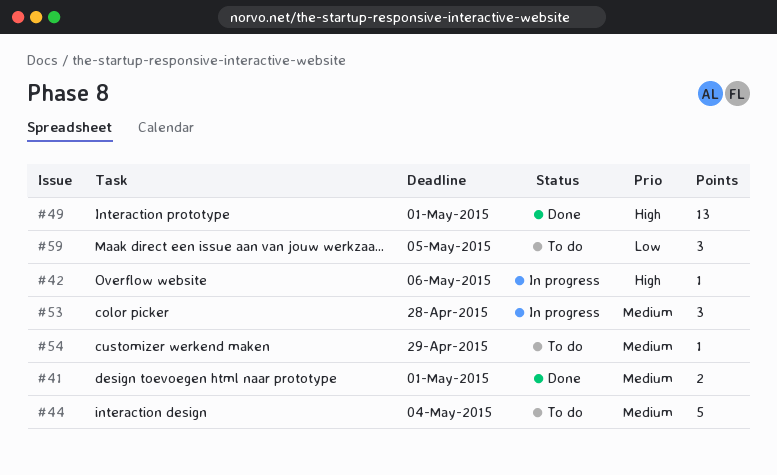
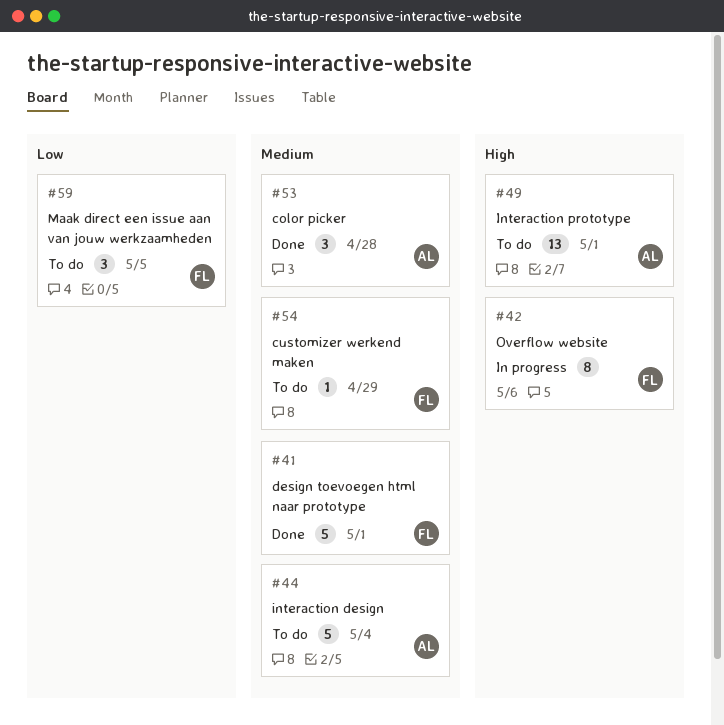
#41, estimate: 2 -> 5
#42, estimate: 1 -> 8
#49, status: Done -> To do
#53, status: In progress -> Done

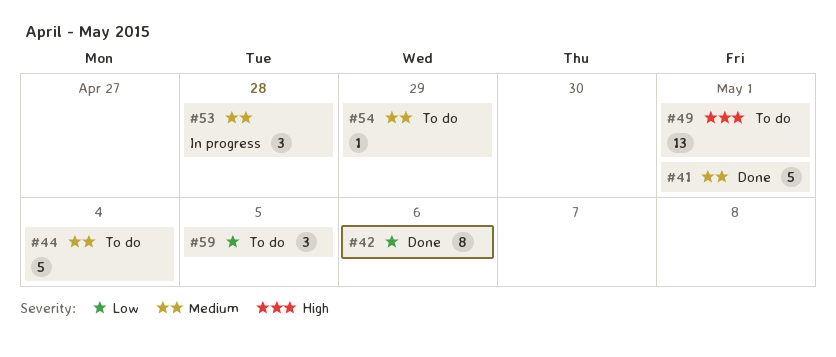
#42, status: In progress -> Done
#42, priority: High -> Low
#53, status: Done -> In progress

